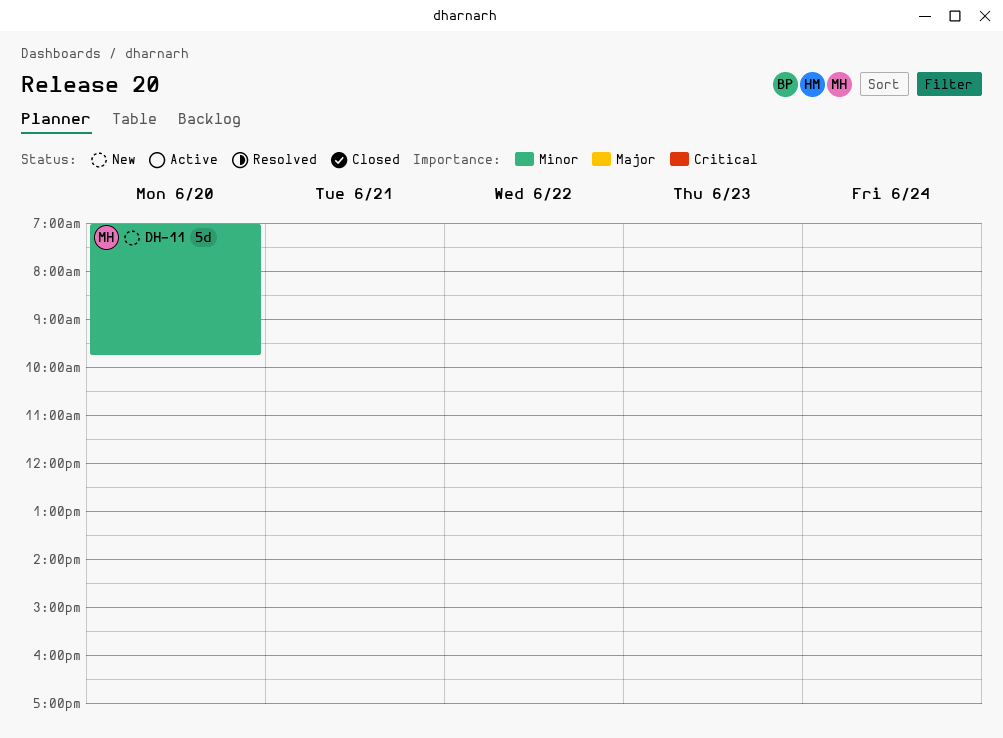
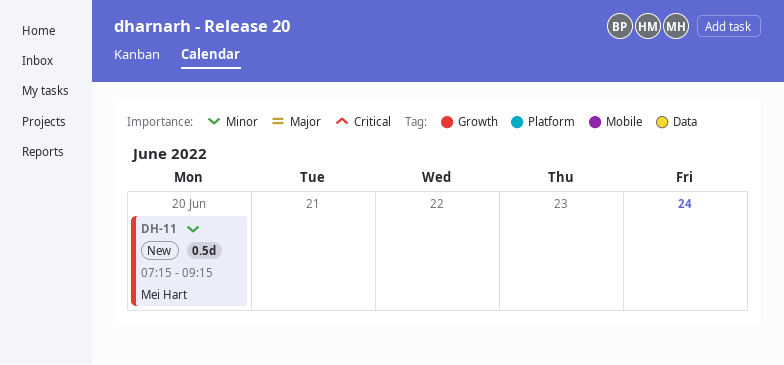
DH-11, estimate: 5d -> 0.5d
DH-11, begins: 07:00 -> 07:15
DH-11, ends: 09:45 -> 09:15

